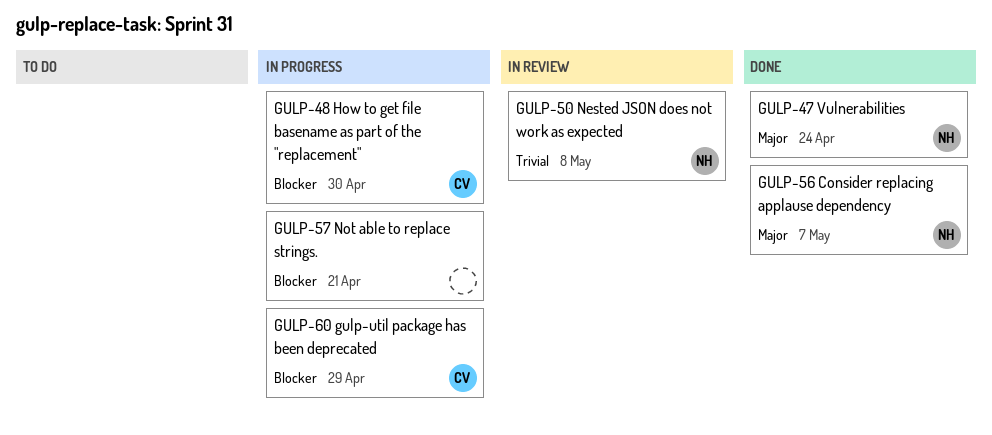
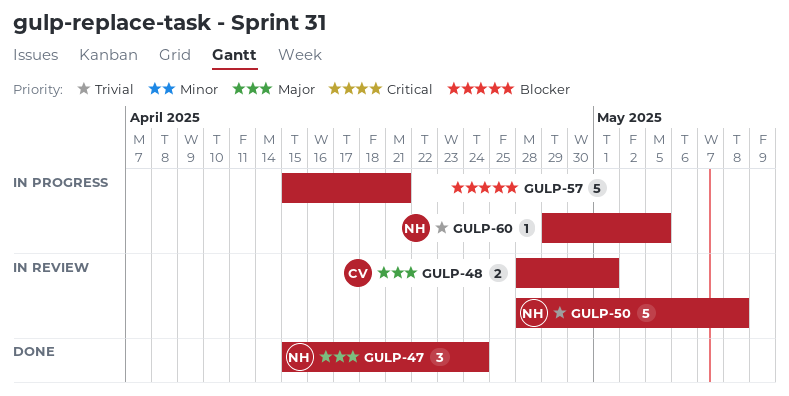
GULP-48, status: In progress -> In review
GULP-48, priority: Blocker -> Major
GULP-48, due: Apr 30 -> May 1
GULP-56: present -> none
GULP-60, owner: CV -> NH
GULP-60, priority: Blocker -> Trivial
GULP-60, due: Apr 29 -> May 5

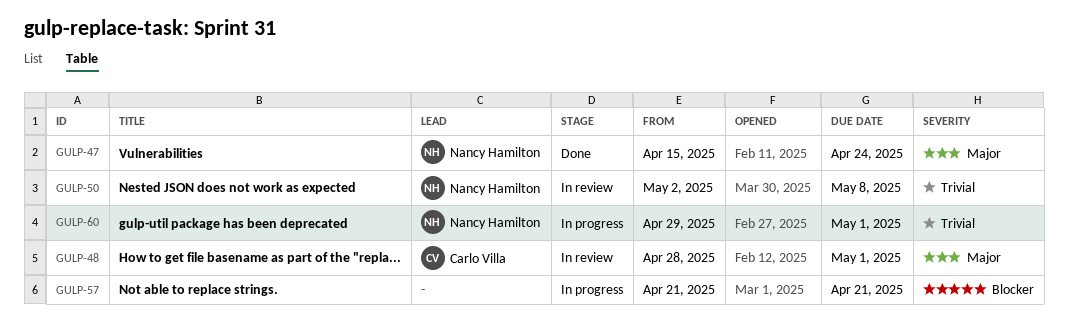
GULP-50, start: Apr 28 -> May 2
GULP-57, start: Apr 15 -> Apr 21
GULP-60, due: May 5 -> May 1

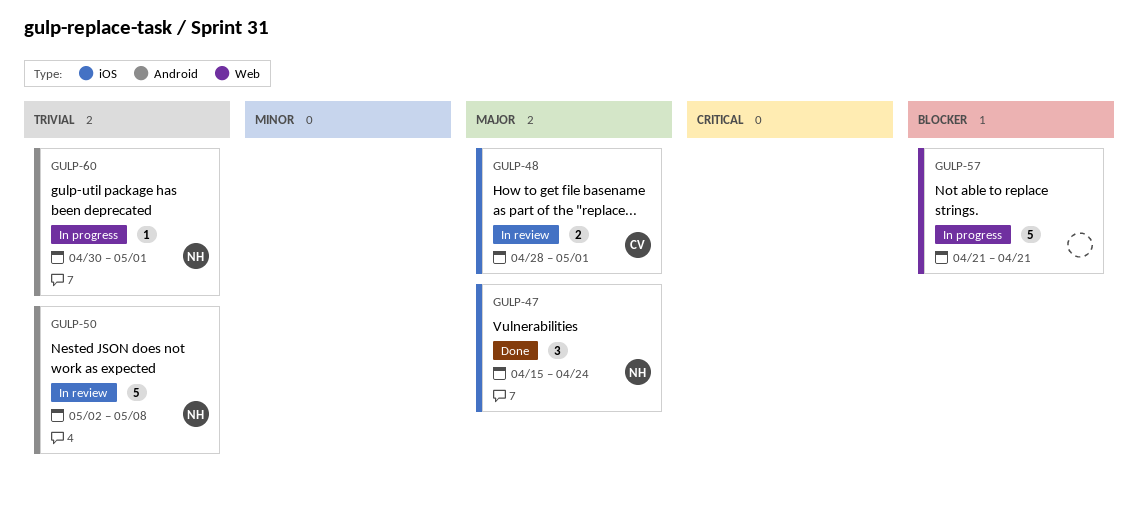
GULP-60, start: Apr 29 -> Apr 30

